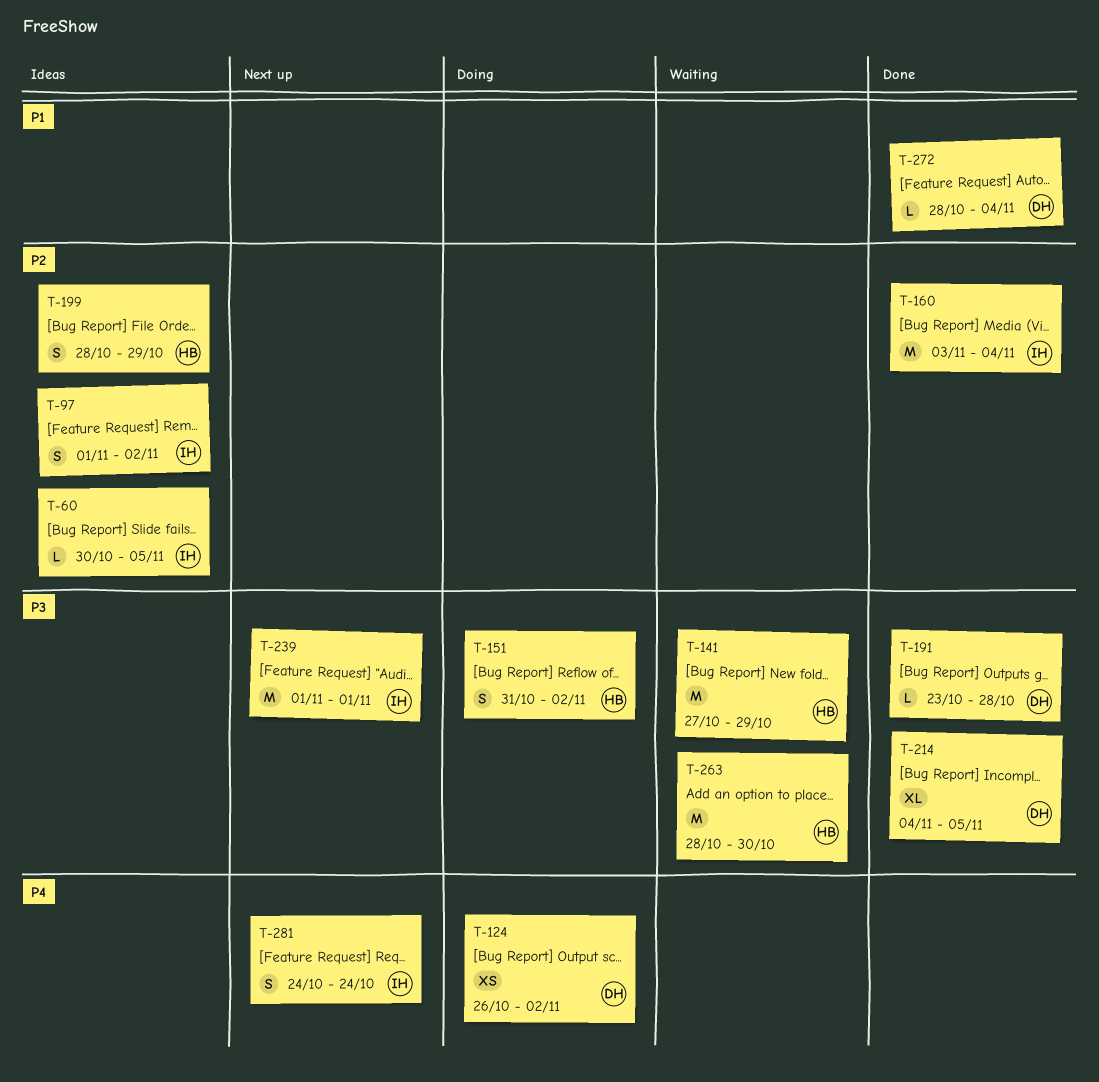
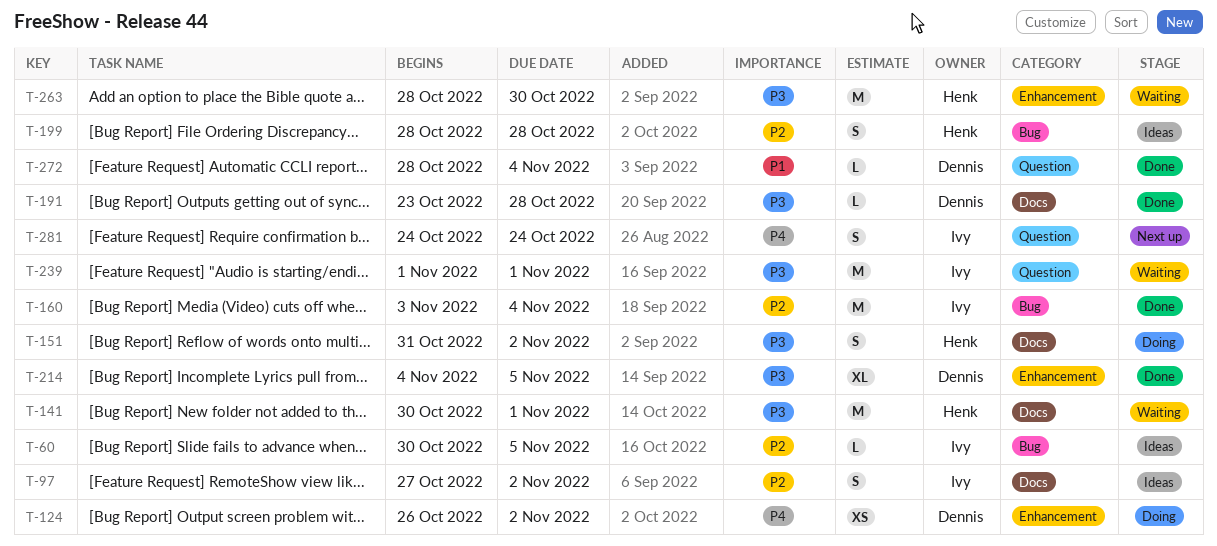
T-97, start: Nov 1 -> Oct 27
T-141, start: Oct 27 -> Oct 30
T-141, due: Oct 29 -> Nov 1
T-199, due: Oct 29 -> Oct 28
T-239, status: Next up -> Waiting

